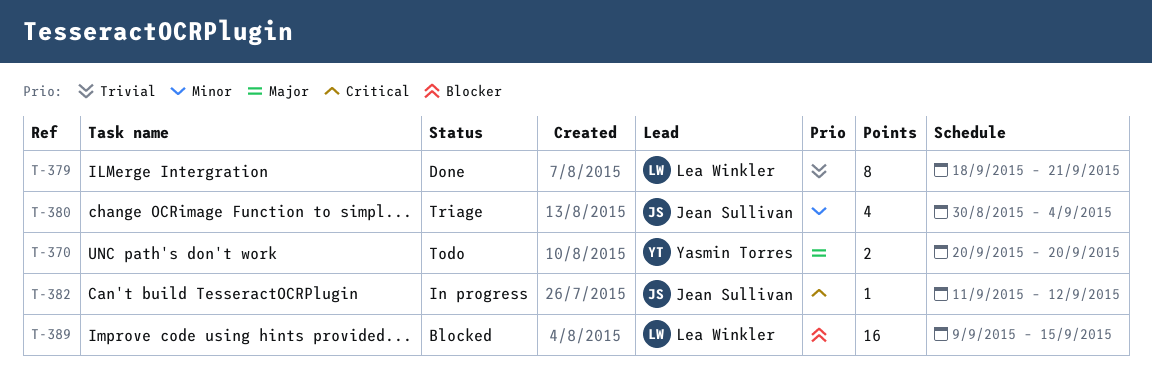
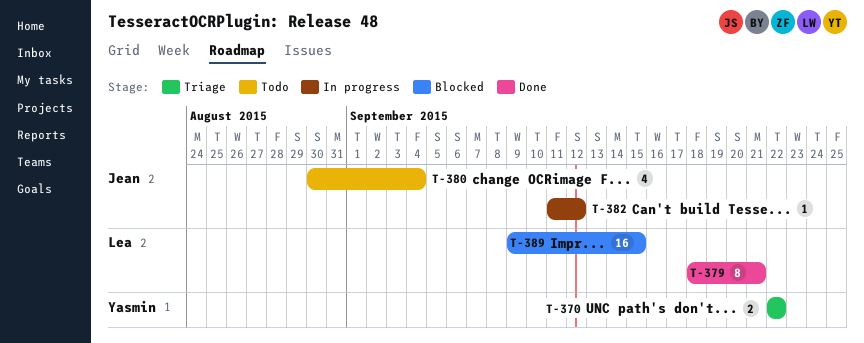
T-370, status: Todo -> Triage
T-370, start: Sep 20 -> Sep 22
T-370, due: Sep 20 -> Sep 22
T-380, status: Triage -> Todo

